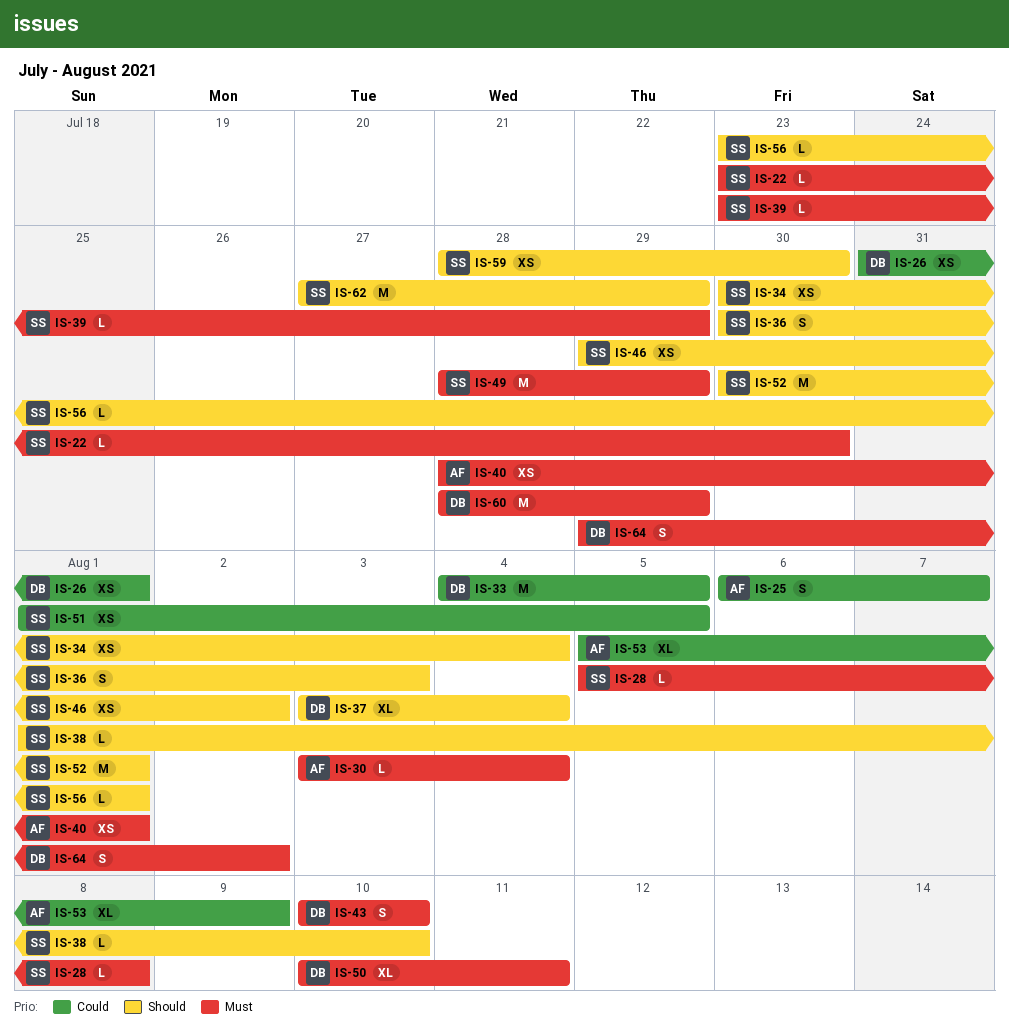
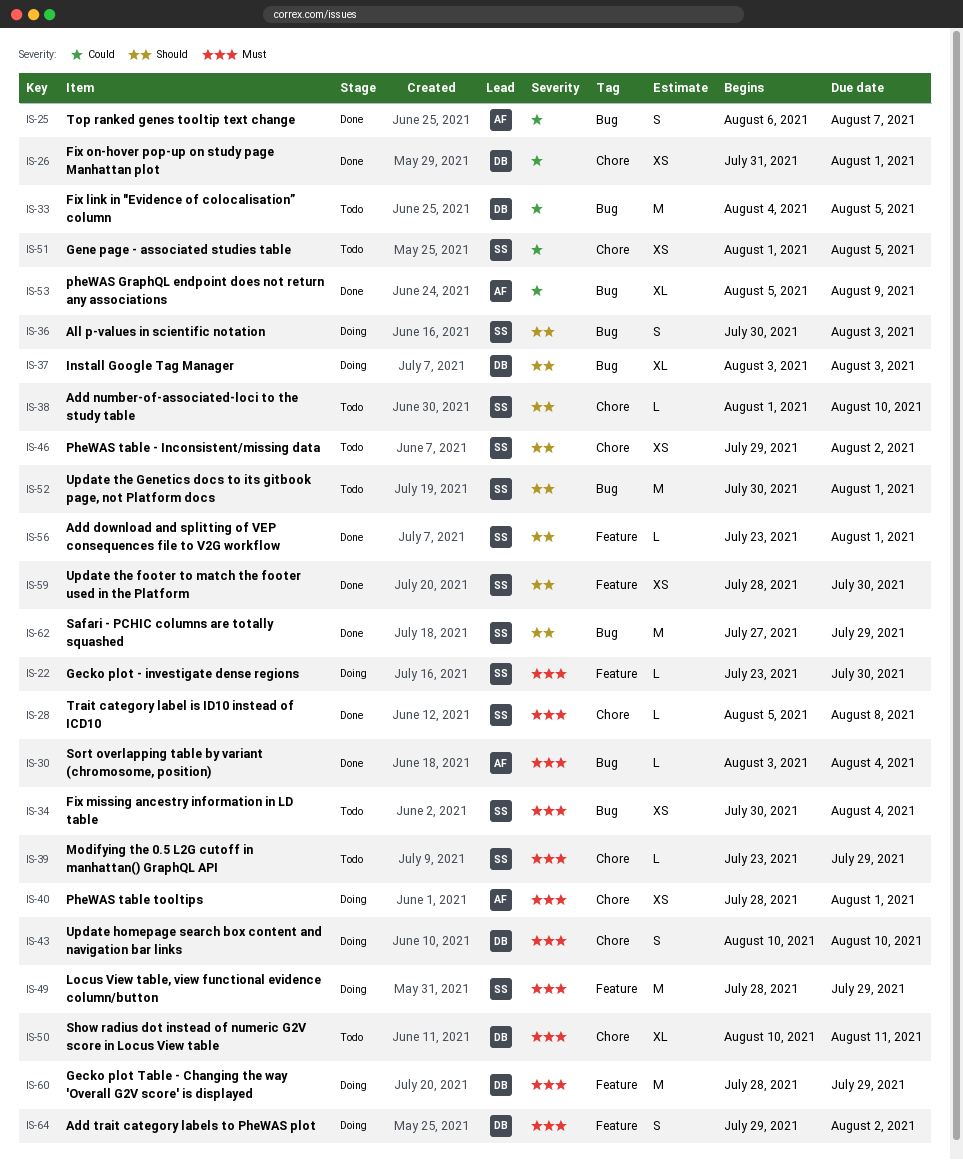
IS-34, priority: Should -> Must
IS-37, due: Aug 4 -> Aug 3

